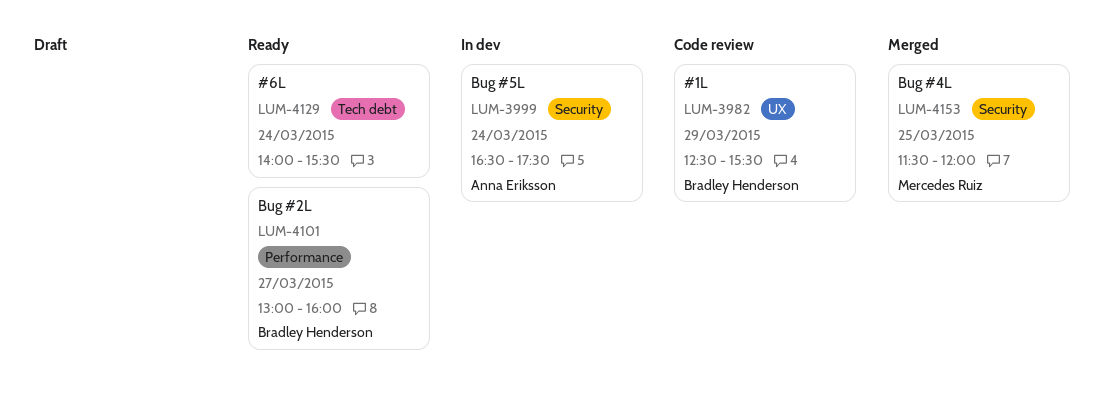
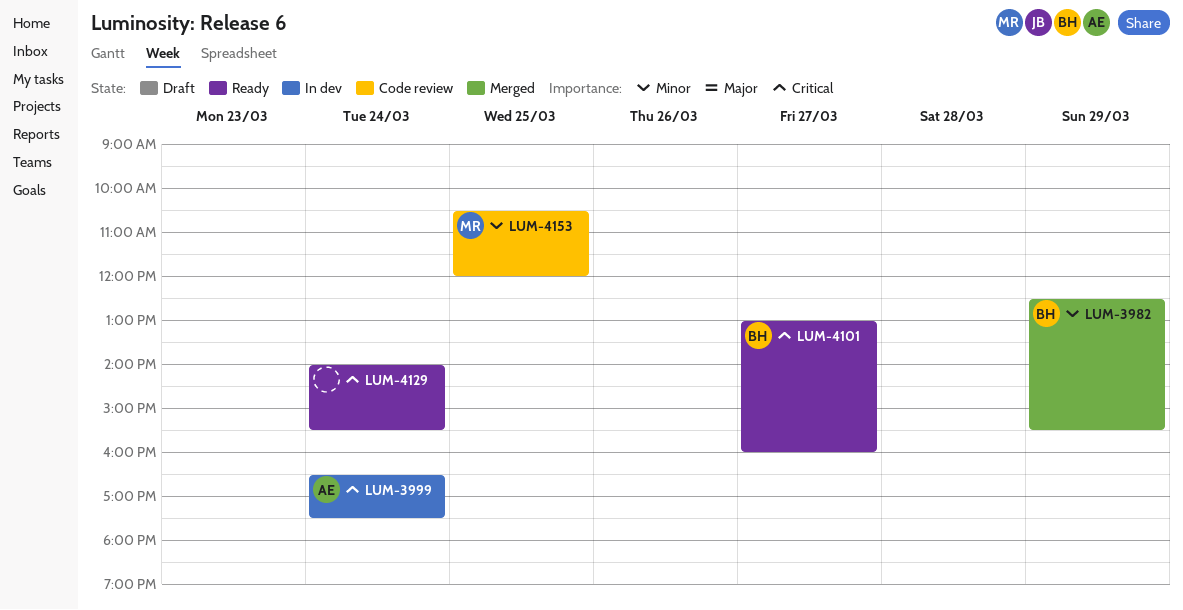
LUM-3982, status: Code review -> Merged
LUM-4153, status: Merged -> Code review
LUM-4153, begins: 11:30 -> 10:30

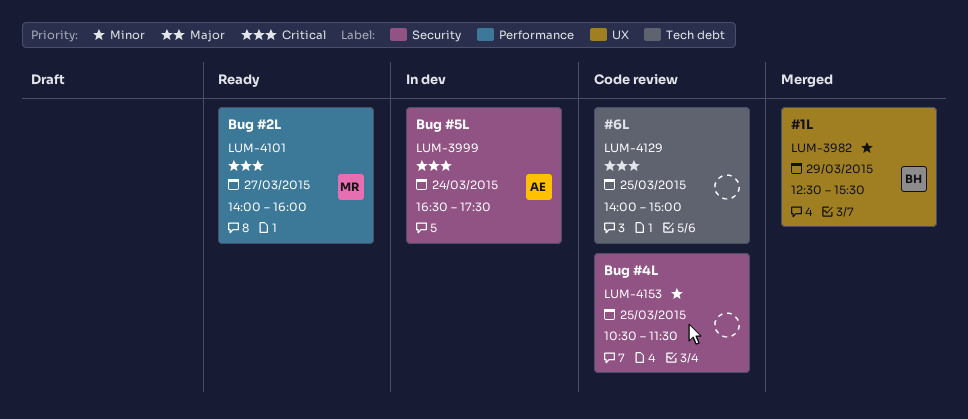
LUM-4101, owner: BH -> MR
LUM-4101, begins: 13:00 -> 14:00
LUM-4129, status: Ready -> Code review
LUM-4129, day: Mar 24 -> Mar 25
LUM-4129, ends: 15:30 -> 15:00
LUM-4153, owner: MR -> none
LUM-4153, ends: 12:00 -> 11:30

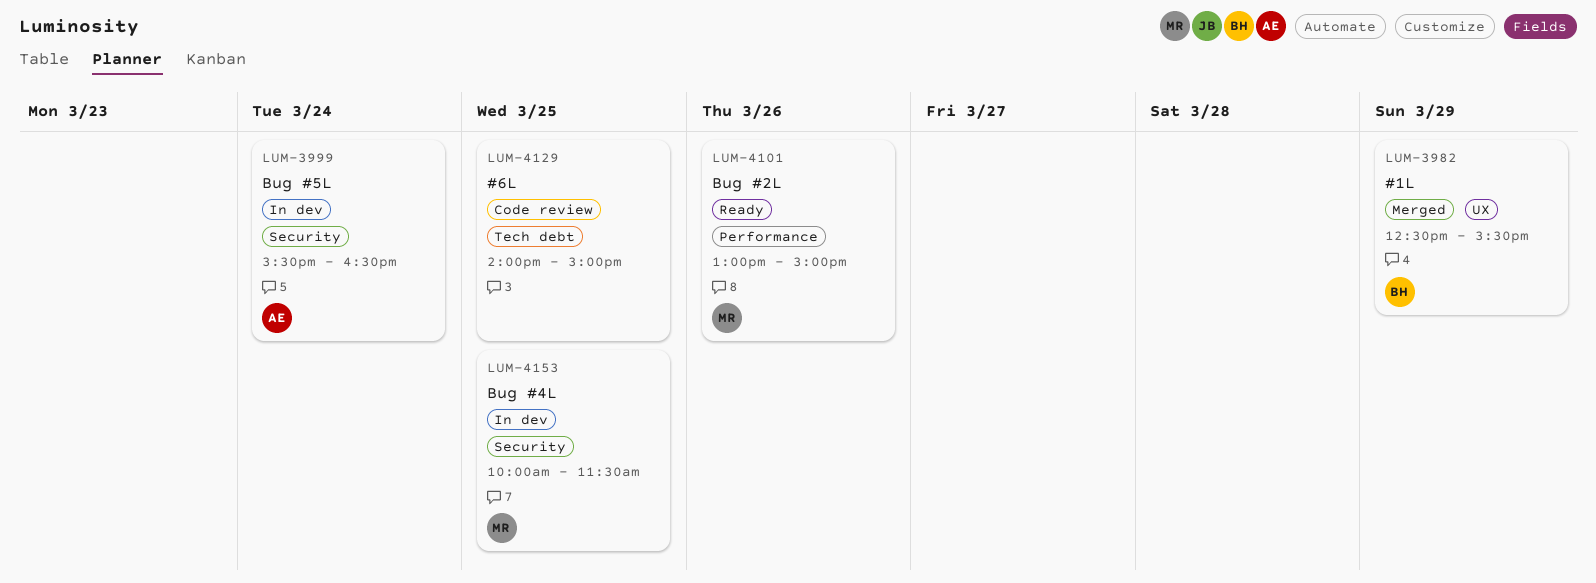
LUM-3999, begins: 16:30 -> 15:30
LUM-3999, ends: 17:30 -> 16:30
LUM-4101, day: Mar 27 -> Mar 26
LUM-4101, begins: 14:00 -> 13:00
LUM-4101, ends: 16:00 -> 15:00
LUM-4153, status: Code review -> In dev
LUM-4153, owner: none -> MR
LUM-4153, begins: 10:30 -> 10:00

